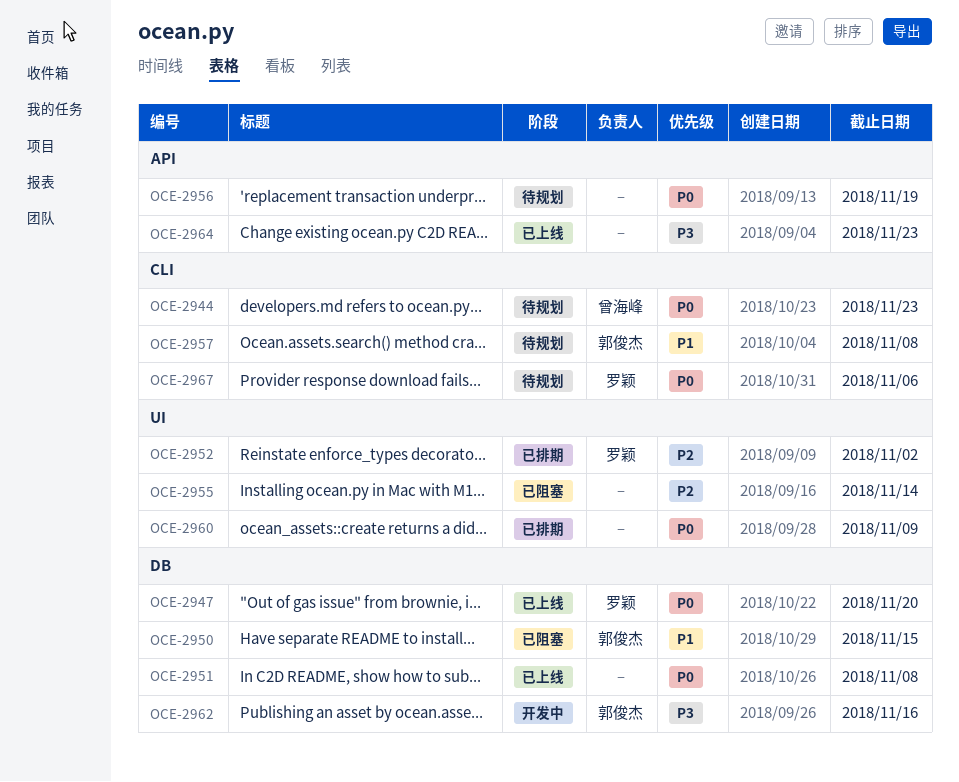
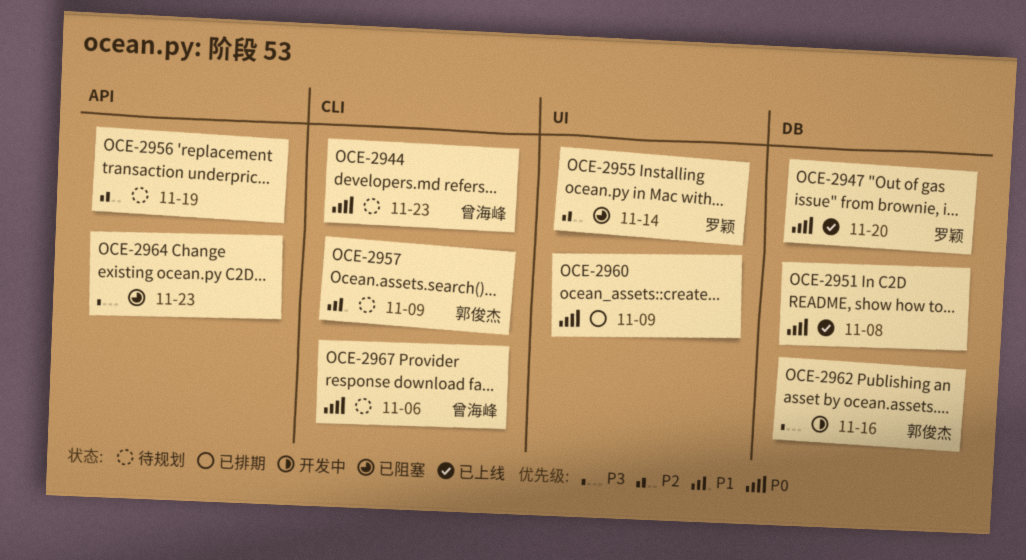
OCE-2950: present -> none
OCE-2952: present -> none
OCE-2955, owner: none -> 罗颖
OCE-2956, priority: P0 -> P2
OCE-2957, due: Nov 8 -> Nov 9
OCE-2964, status: 已上线 -> 已阻塞
OCE-2967, owner: 罗颖 -> 曾海峰

